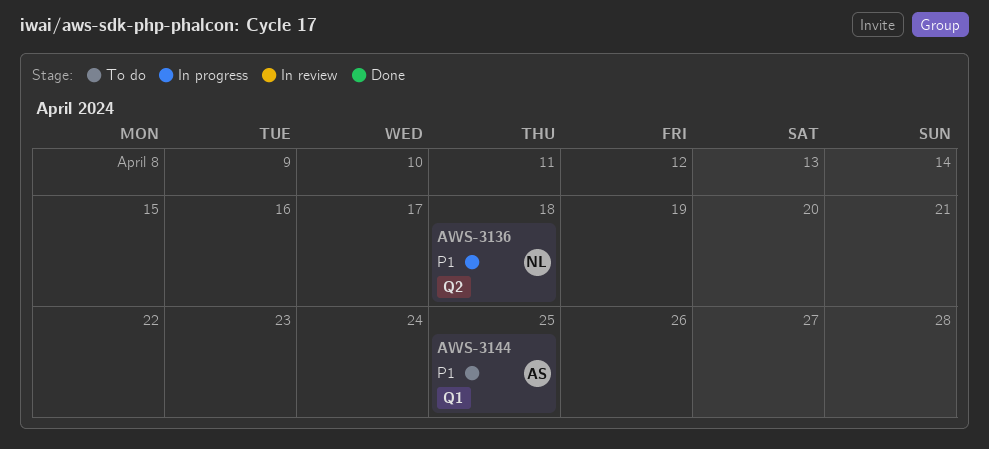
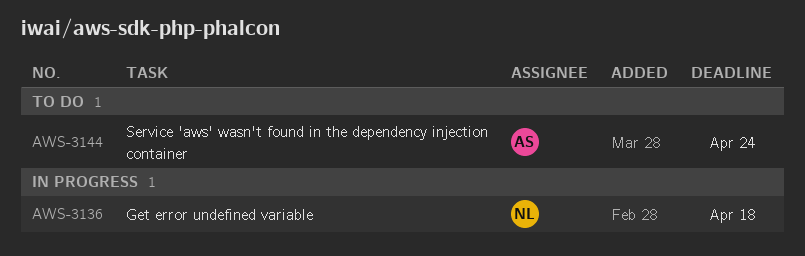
AWS-3144, due: Apr 25 -> Apr 24

